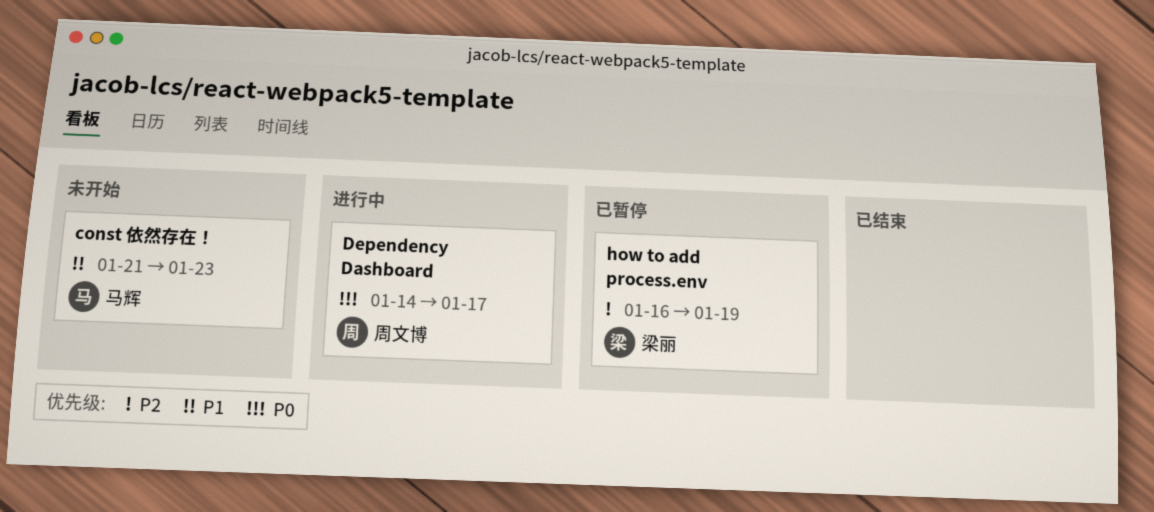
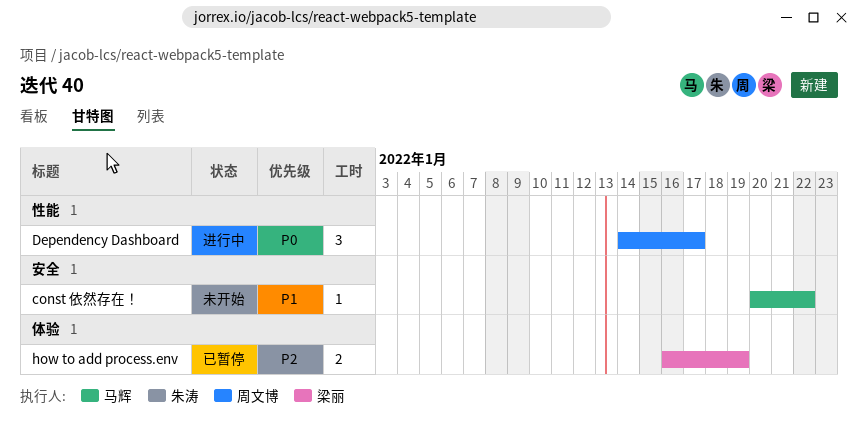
const 依然存在！, start: Jan 21 -> Jan 20
const 依然存在！, due: Jan 23 -> Jan 22

